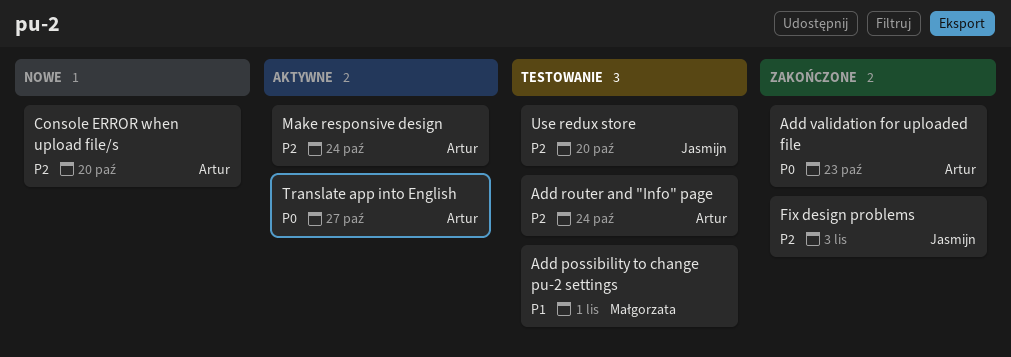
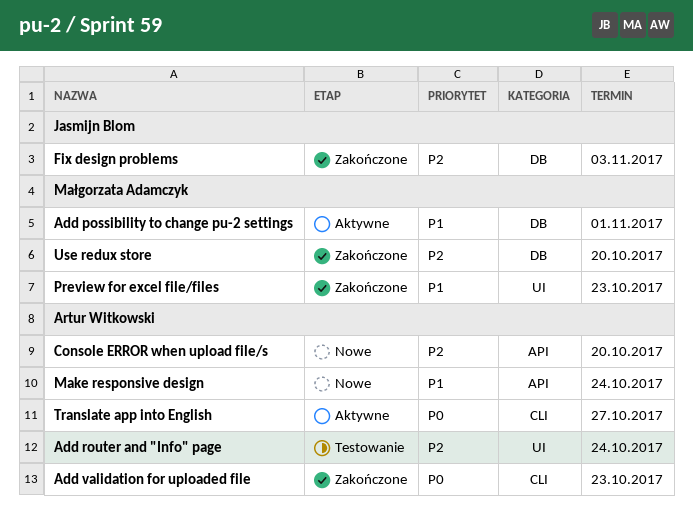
Add possibility to change pu-2 settings, status: Testowanie -> Aktywne
Make responsive design, status: Aktywne -> Nowe
Make responsive design, priority: P2 -> P1
Preview for excel file/files: none -> present
Use redux store, status: Testowanie -> Zakończone
Use redux store, owner: Jasmijn Blom -> Małgorzata Adamczyk

